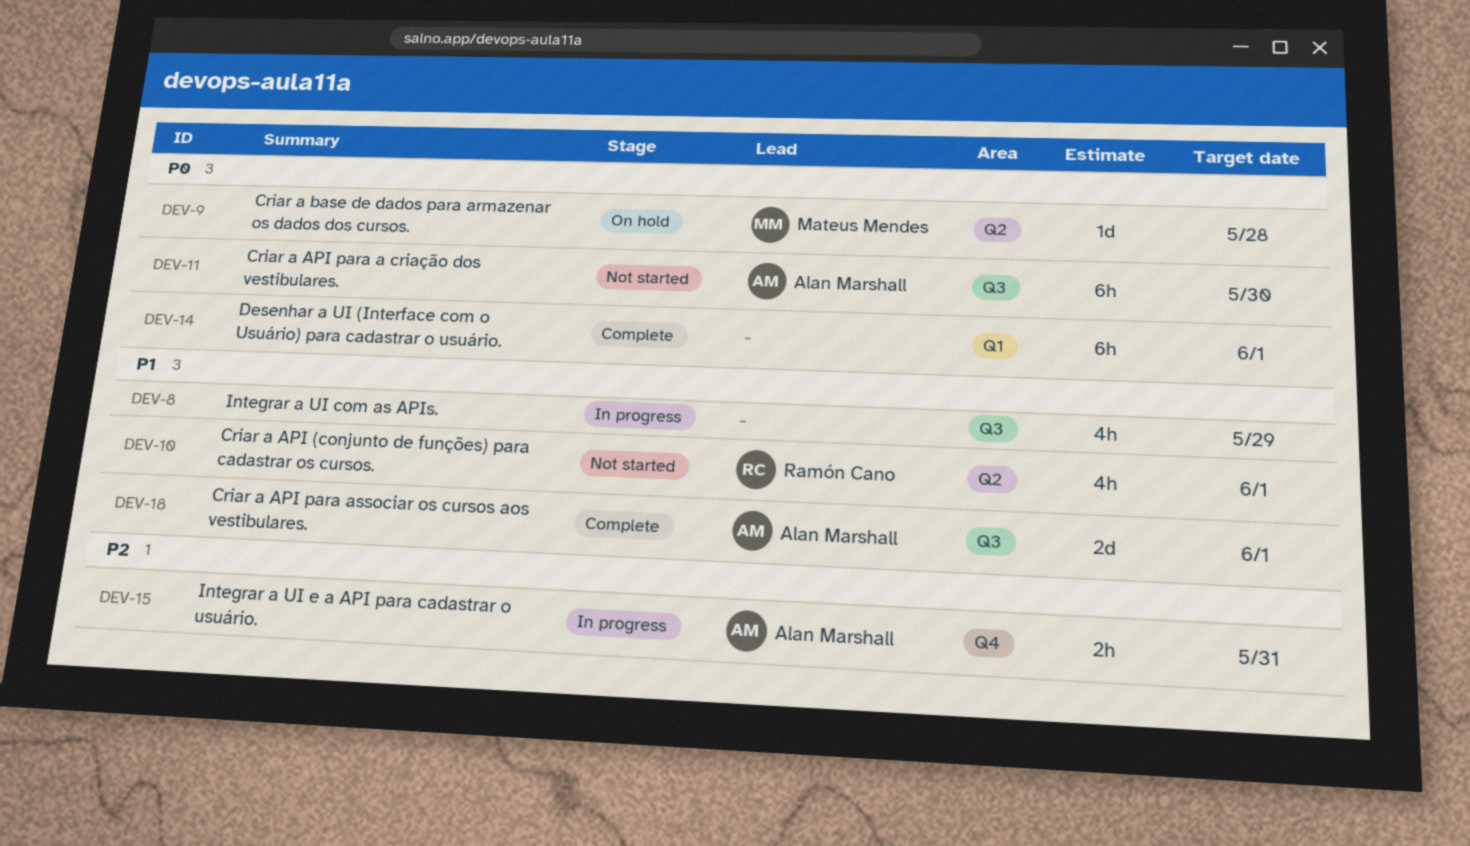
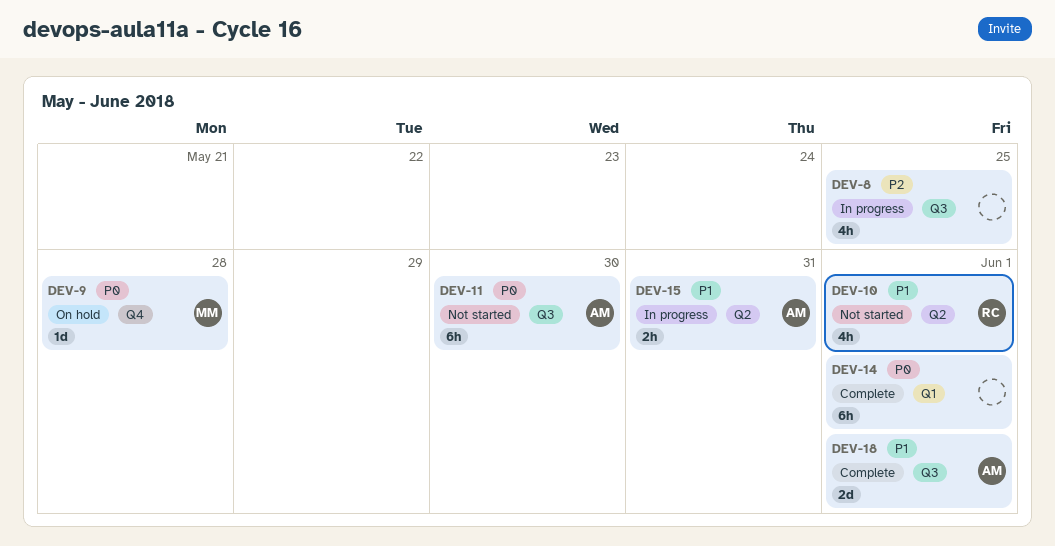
DEV-8, priority: P1 -> P2
DEV-8, due: May 29 -> May 25
DEV-9, label: Q2 -> Q4
DEV-15, priority: P2 -> P1
DEV-15, label: Q4 -> Q2

